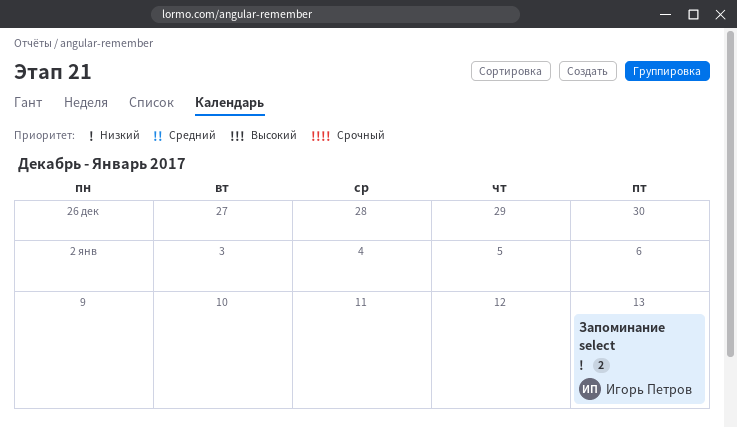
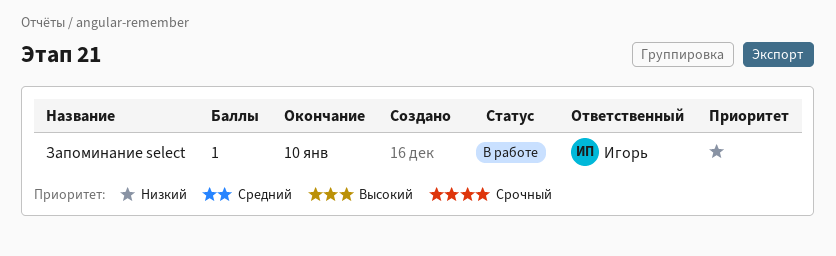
Запоминание select, estimate: 2 -> 1
Запоминание select, due: Jan 13 -> Jan 10

